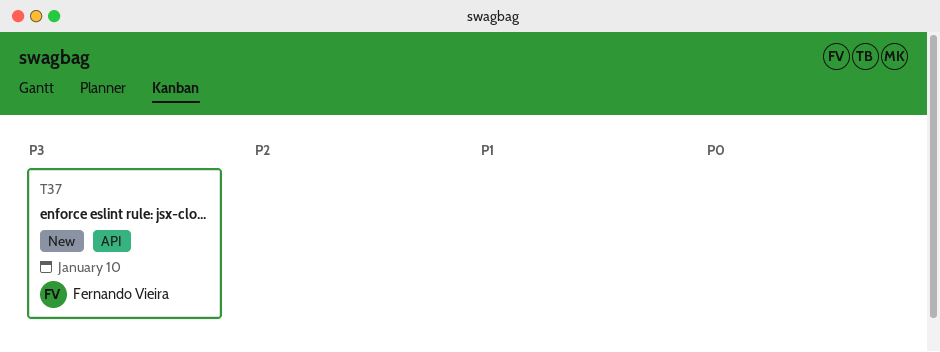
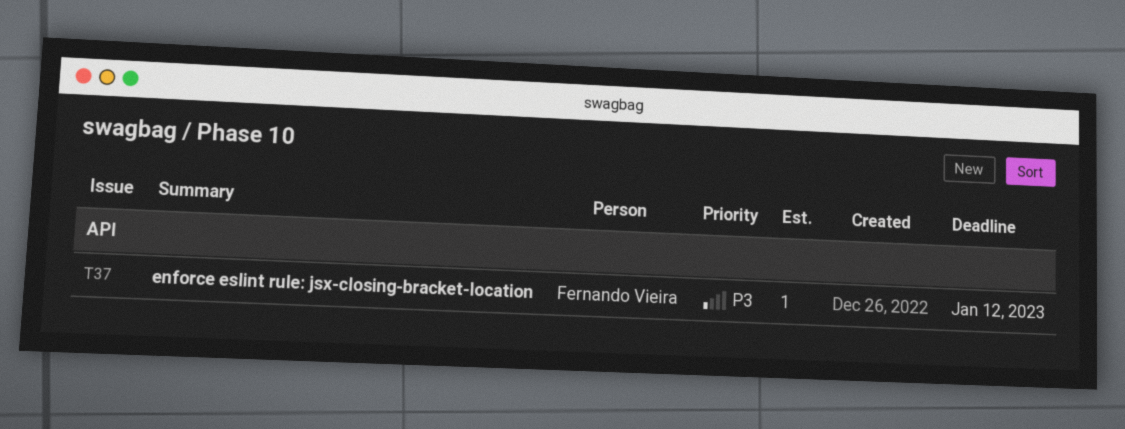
T37, due: Jan 10 -> Jan 12

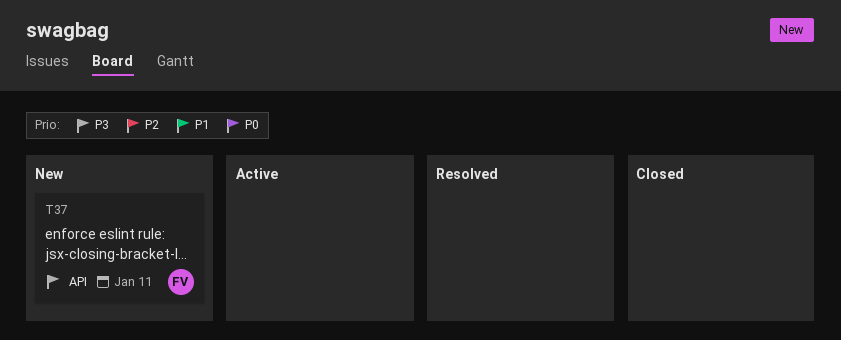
T37, due: Jan 12 -> Jan 11

